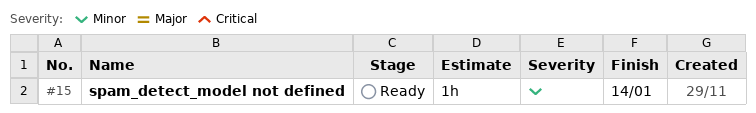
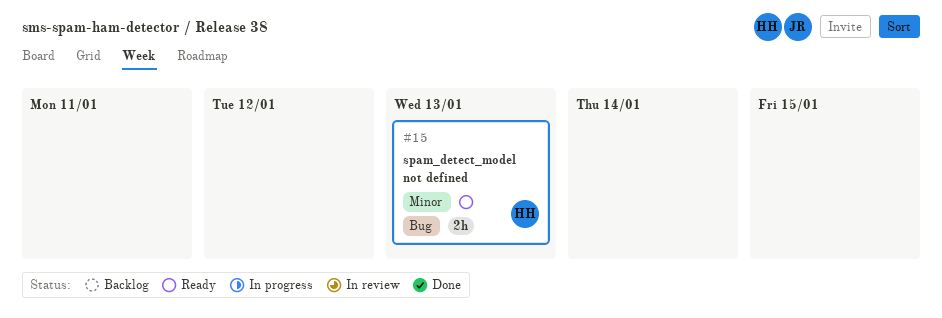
#15, estimate: 1h -> 2h
#15, due: Jan 14 -> Jan 13

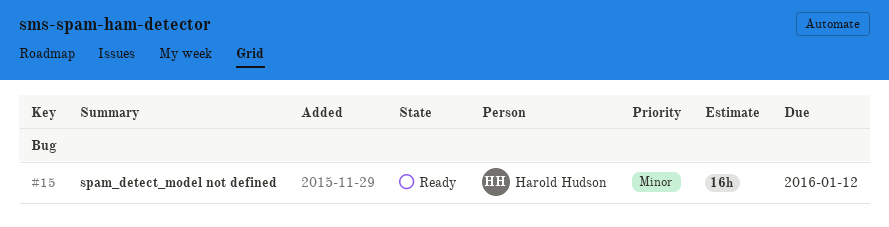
#15, estimate: 2h -> 16h
#15, due: Jan 13 -> Jan 12

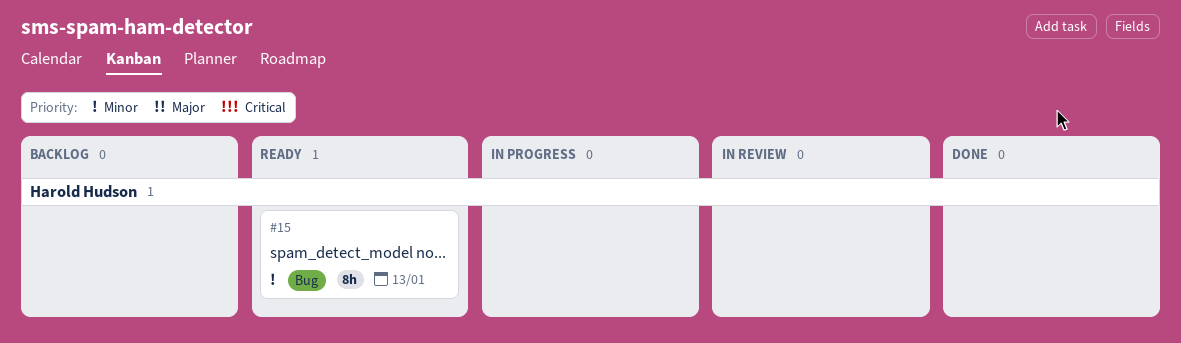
#15, estimate: 16h -> 8h
#15, due: Jan 12 -> Jan 13

